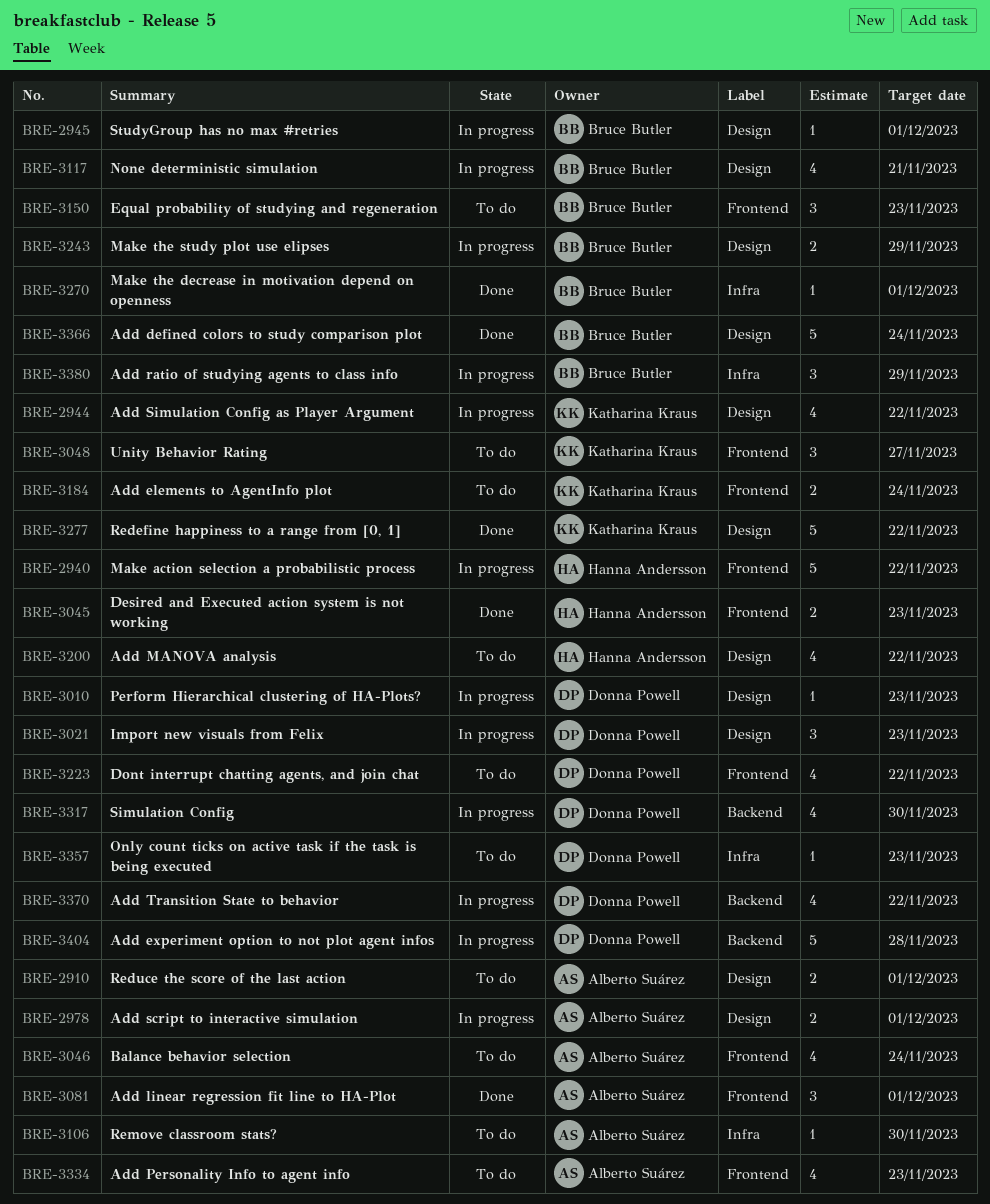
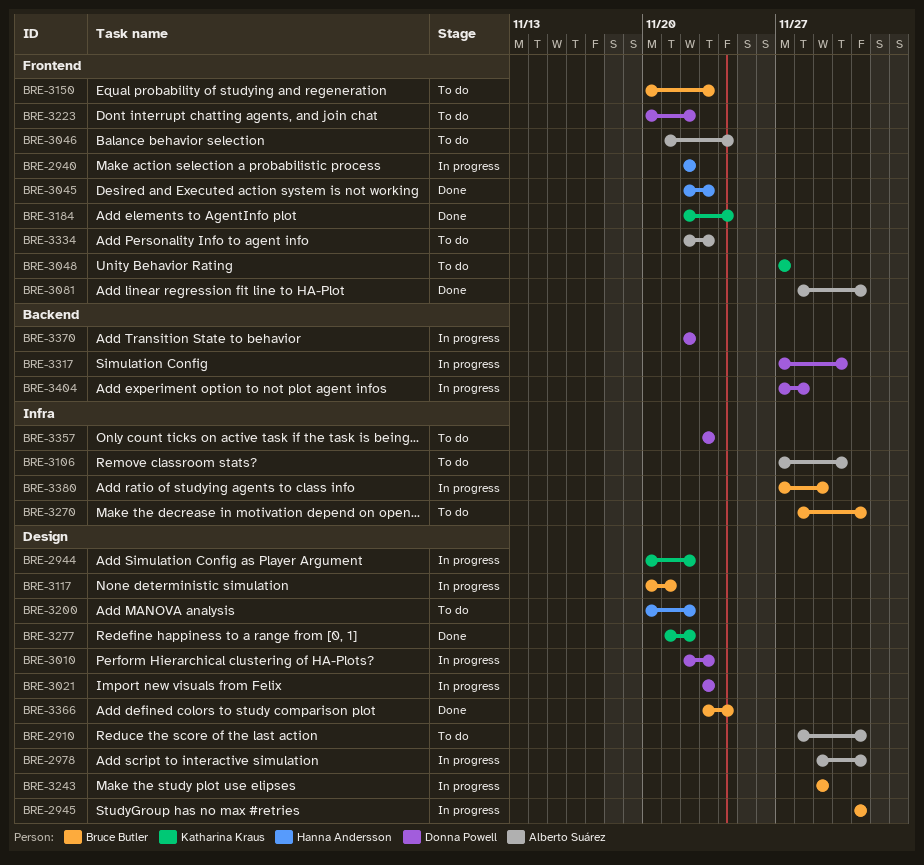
BRE-3184, status: To do -> Done
BRE-3270, status: Done -> To do

